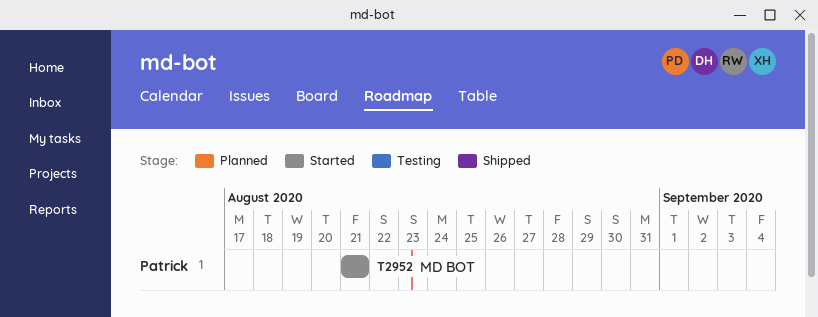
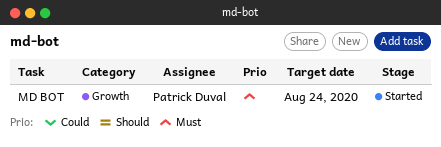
MD BOT, due: Aug 21 -> Aug 24

